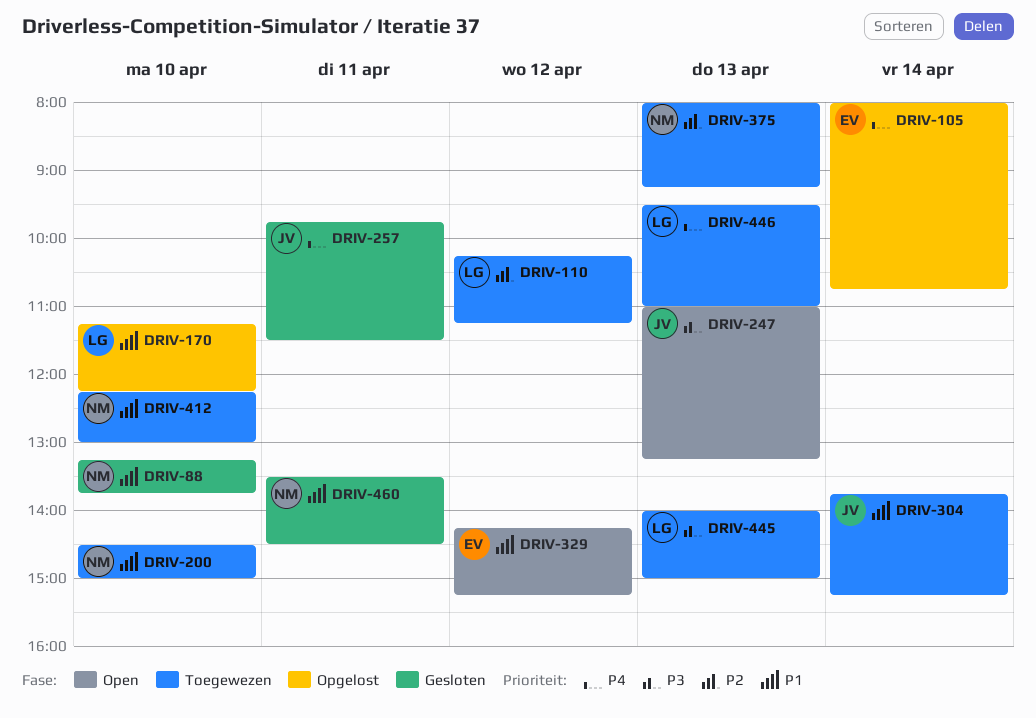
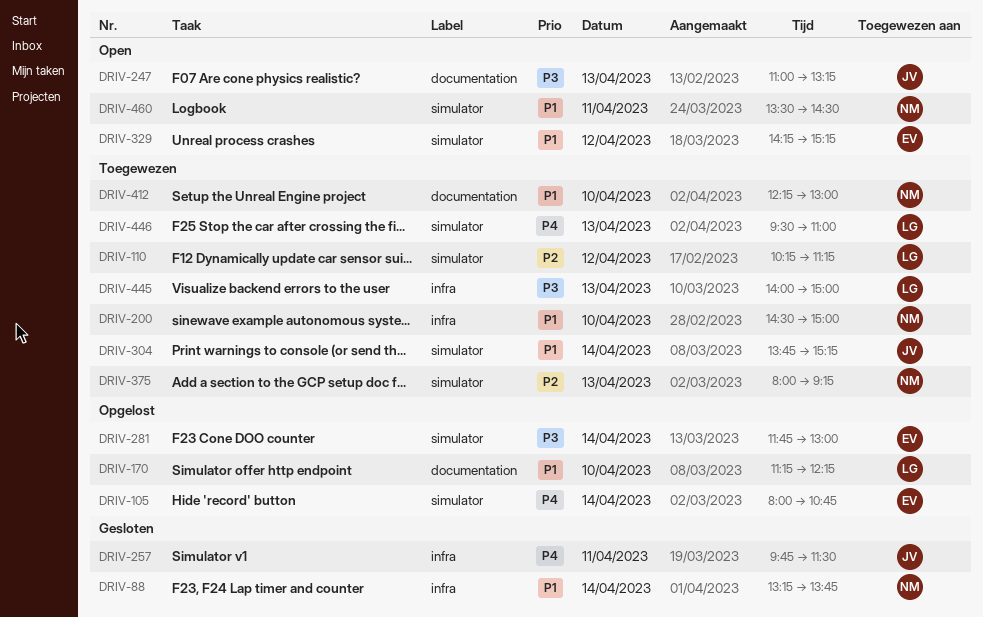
DRIV-88, day: Apr 10 -> Apr 14
DRIV-281: none -> present
DRIV-460, status: Gesloten -> Open

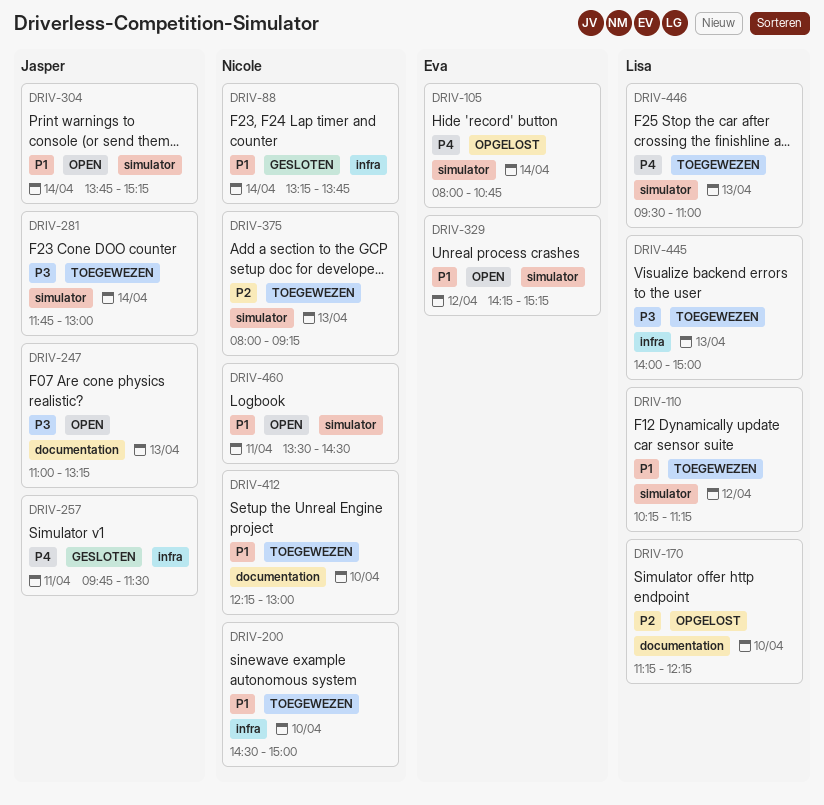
DRIV-110, priority: P2 -> P1
DRIV-170, priority: P1 -> P2
DRIV-281, status: Opgelost -> Toegewezen
DRIV-281, owner: Eva -> Jasper
DRIV-304, status: Toegewezen -> Open

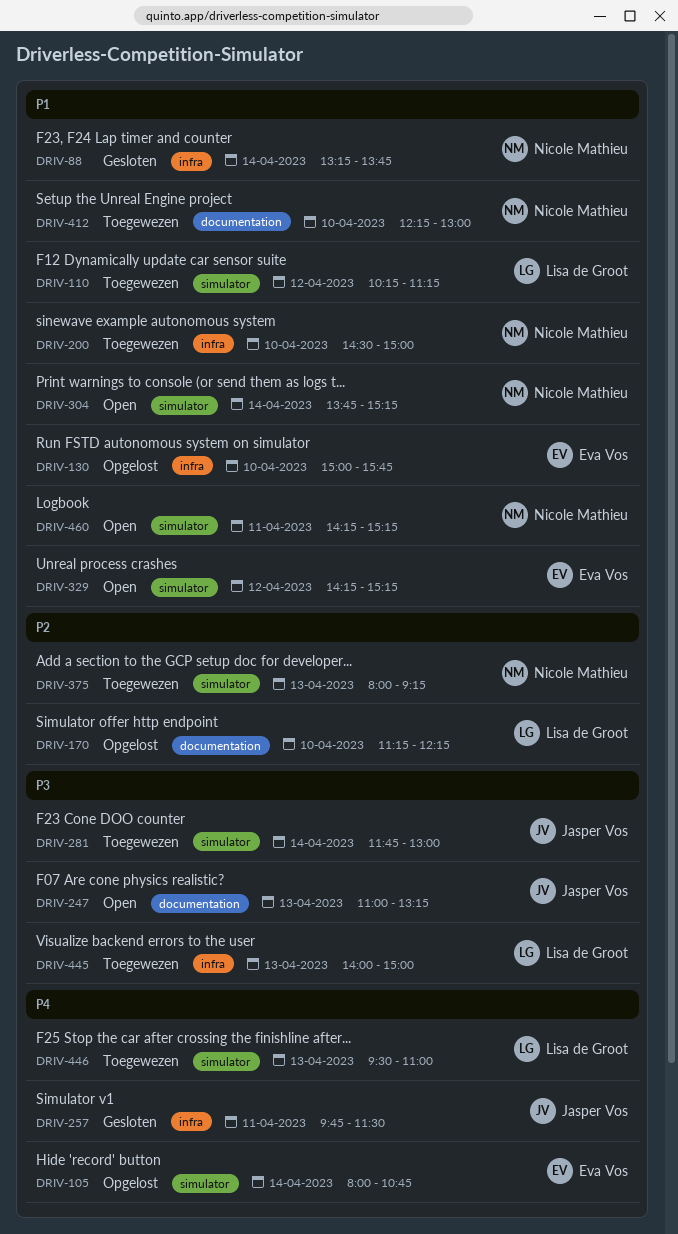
DRIV-130: none -> present
DRIV-304, owner: Jasper Vos -> Nicole Mathieu
DRIV-460, begins: 13:30 -> 14:15
DRIV-460, ends: 14:30 -> 15:15

